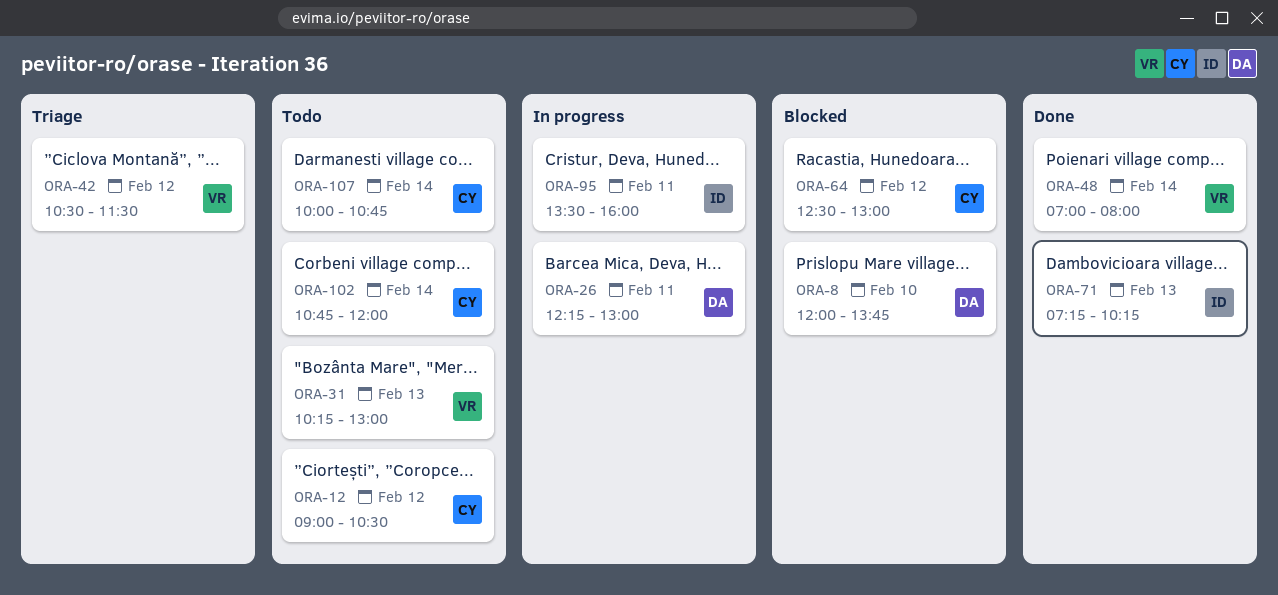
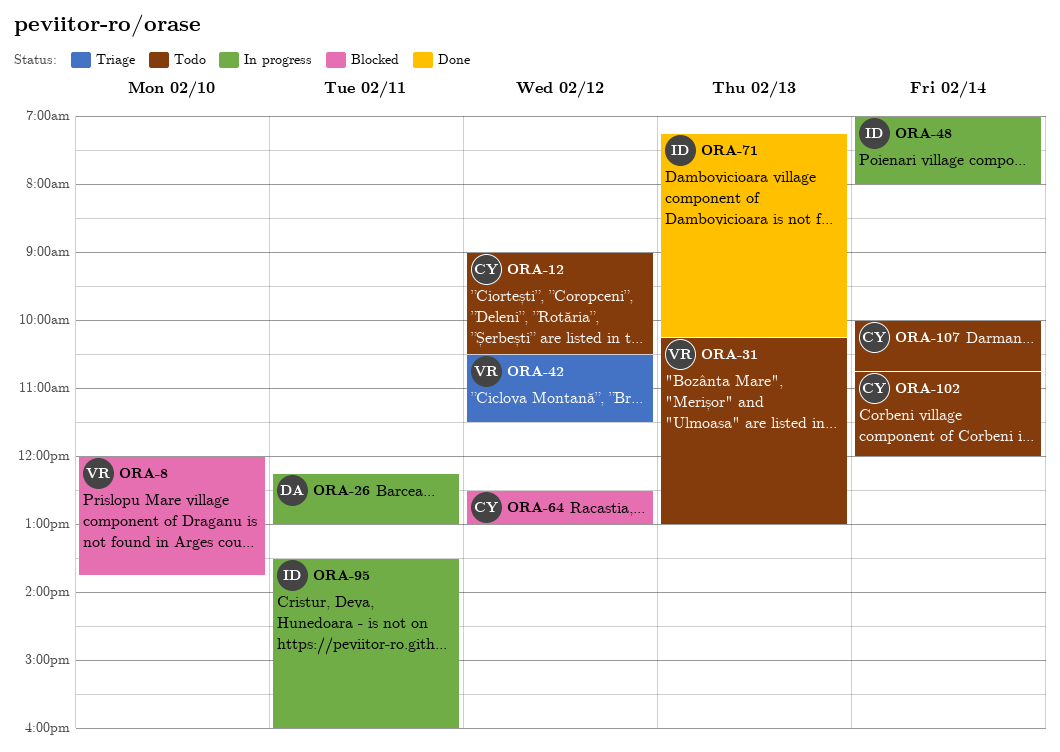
ORA-8, owner: DA -> VR
ORA-48, status: Done -> In progress
ORA-48, owner: VR -> ID

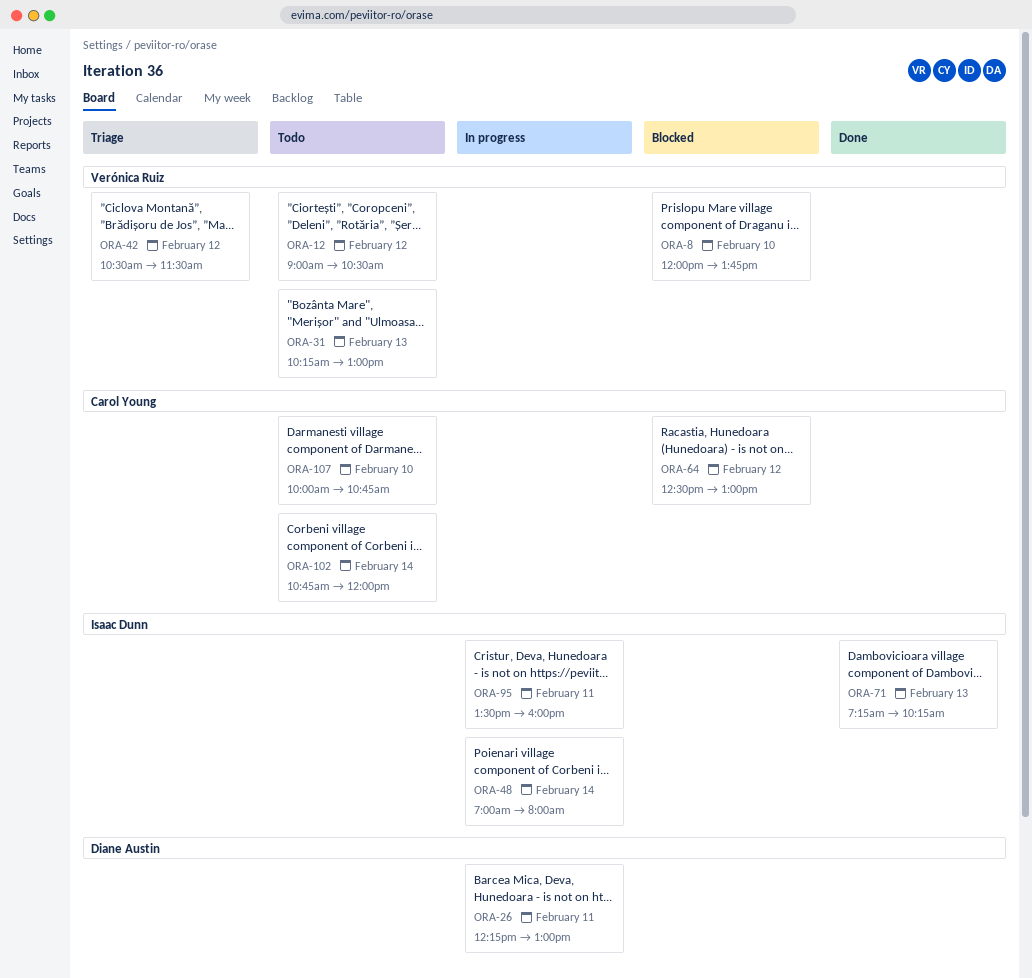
ORA-12, owner: Carol Young -> Verónica Ruiz
ORA-107, day: Feb 14 -> Feb 10

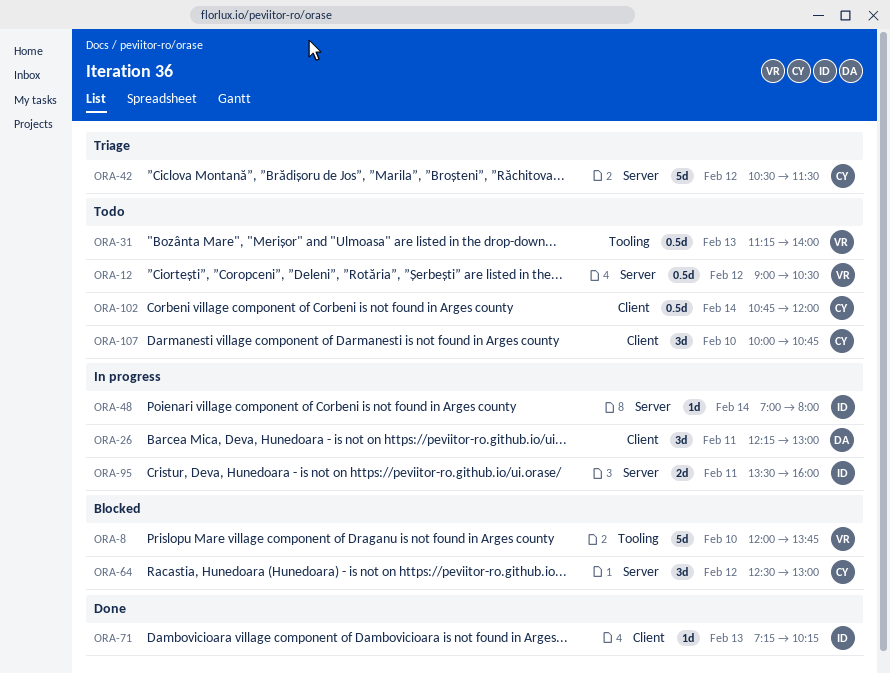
ORA-31, begins: 10:15 -> 11:15
ORA-31, ends: 13:00 -> 14:00
ORA-42, owner: Verónica Ruiz -> Carol Young

